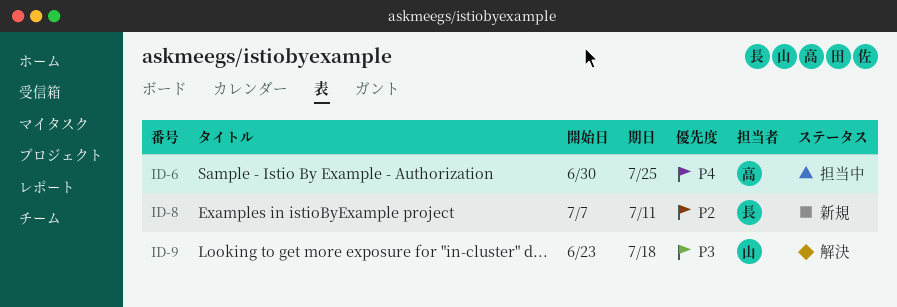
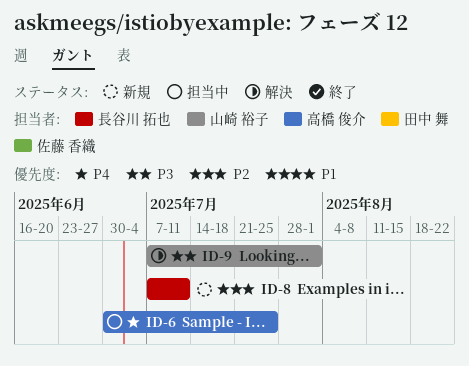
ID-9, start: Jun 23 -> Jul 7
ID-9, due: Jul 18 -> Aug 1

